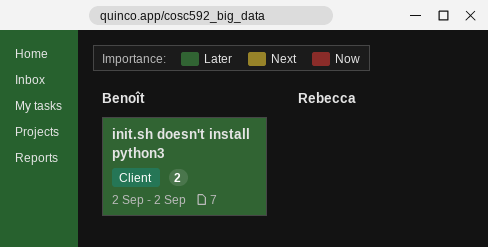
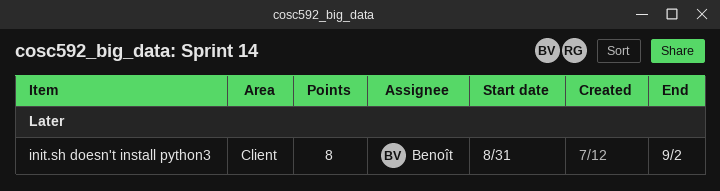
init.sh doesn't install python3, estimate: 2 -> 8
init.sh doesn't install python3, start: Sep 2 -> Aug 31

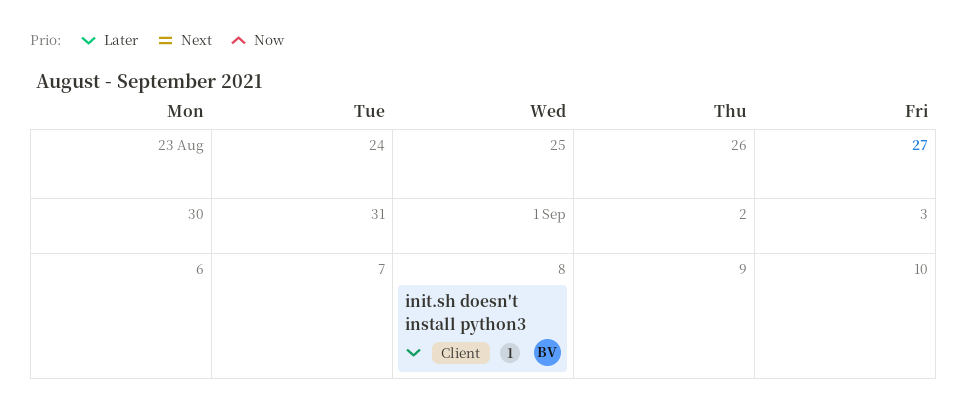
init.sh doesn't install python3, estimate: 8 -> 1
init.sh doesn't install python3, due: Sep 2 -> Sep 8

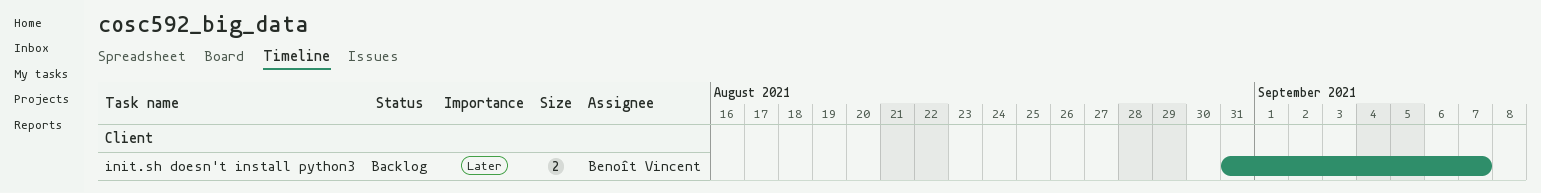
init.sh doesn't install python3, estimate: 1 -> 2
init.sh doesn't install python3, due: Sep 8 -> Sep 7

